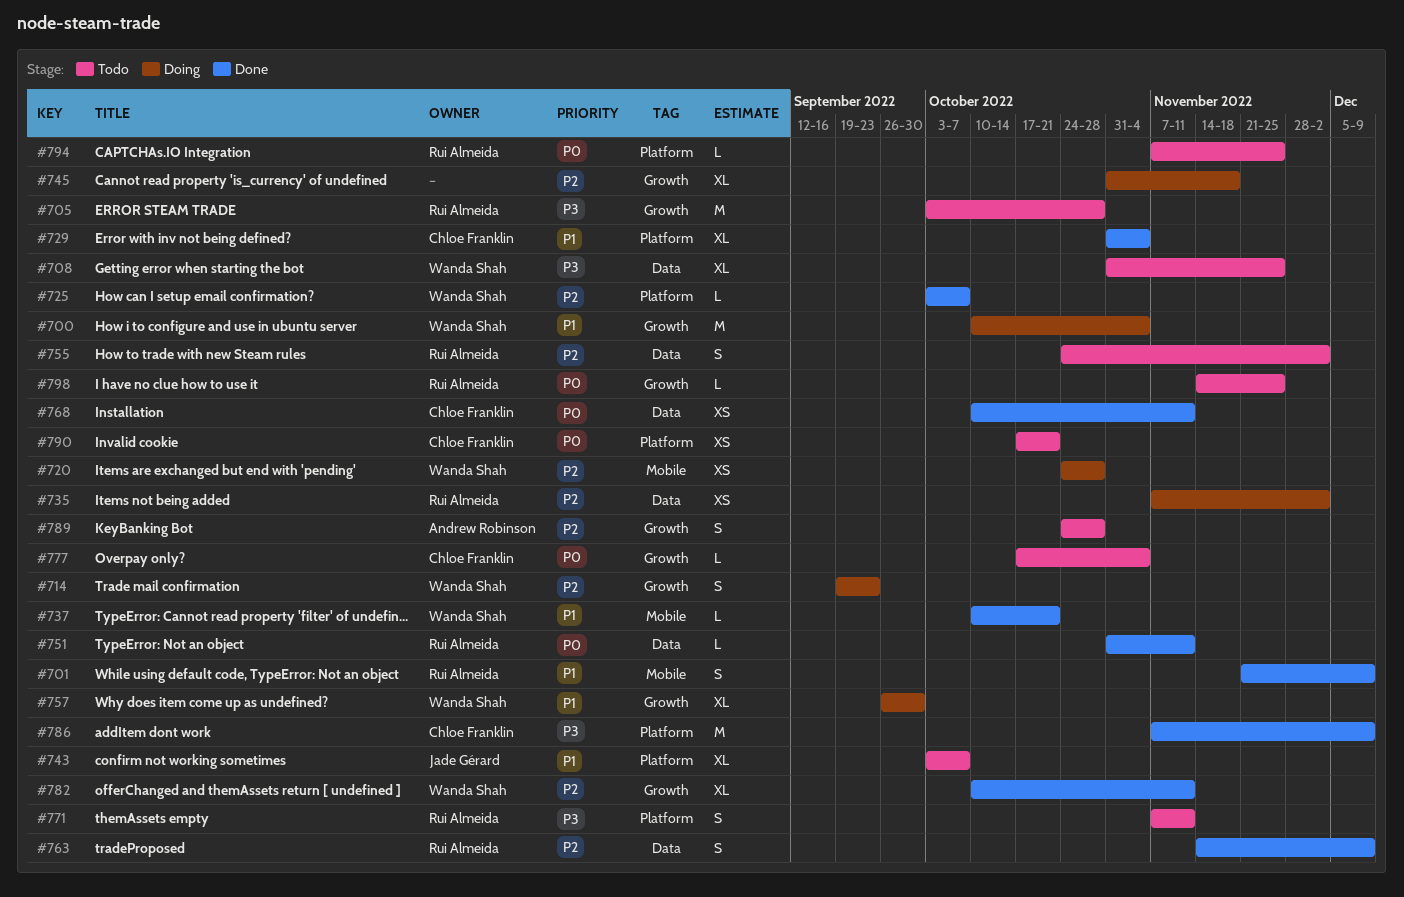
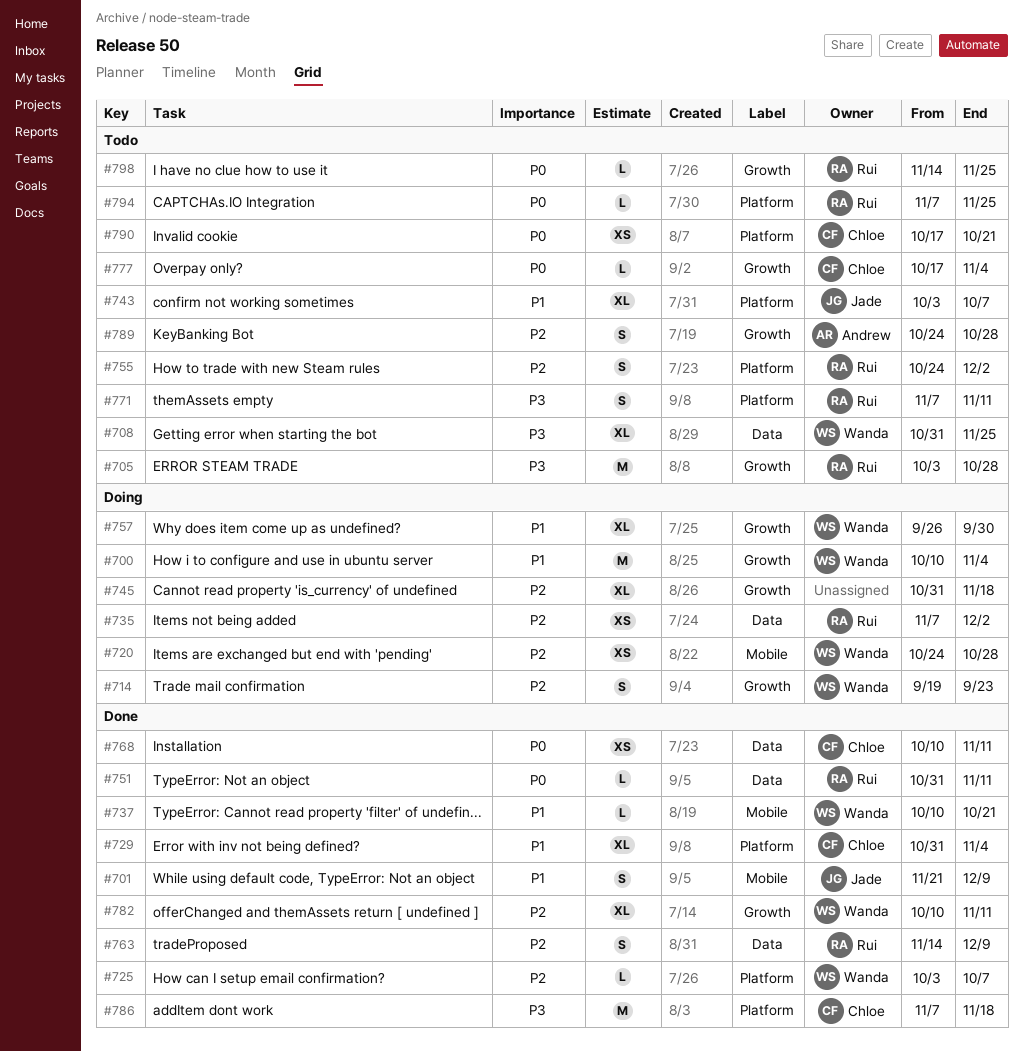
#701, owner: Rui Almeida -> Jade Gérard
#755, label: Data -> Platform
#786, due: Dec 9 -> Nov 18

